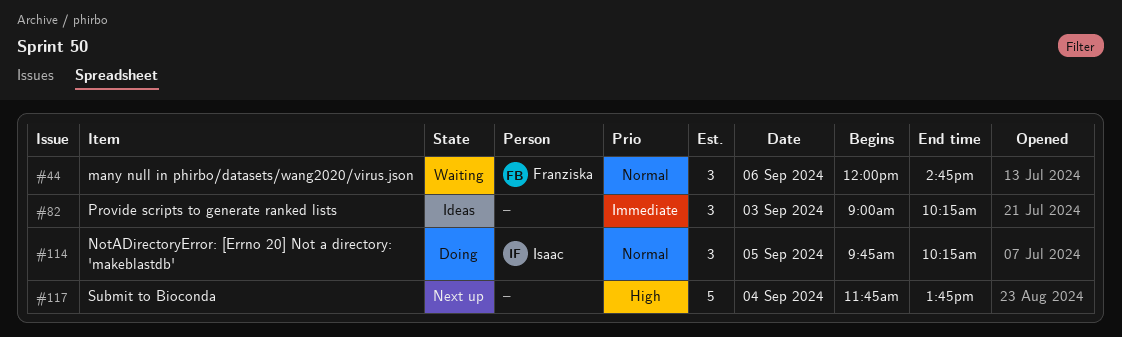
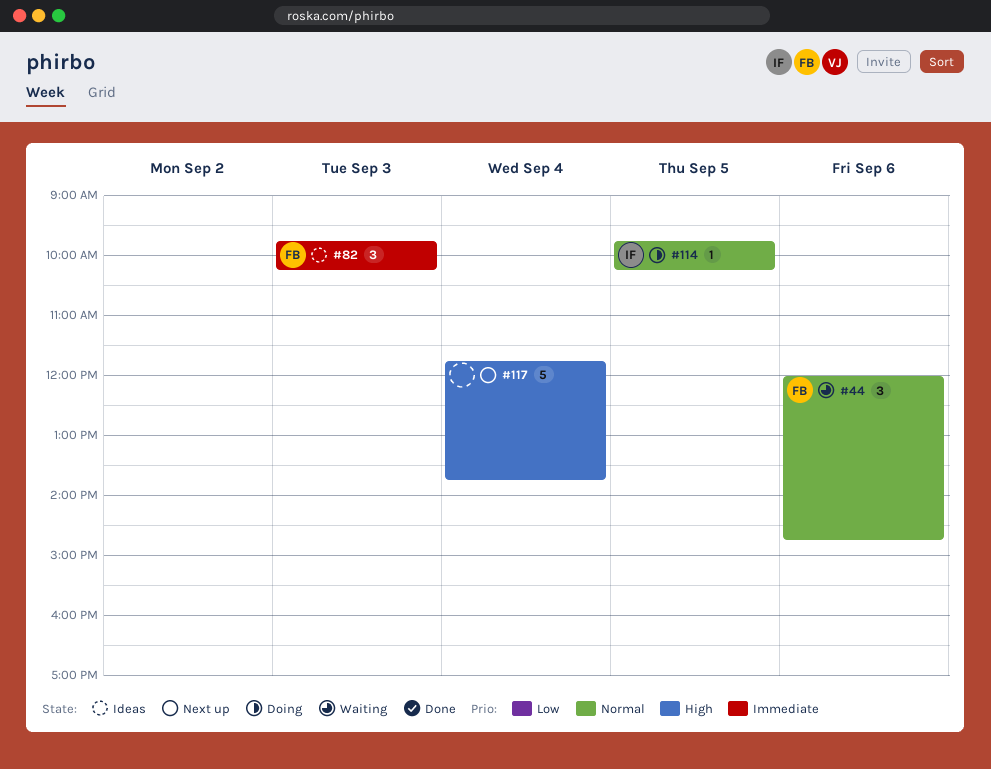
#82, owner: none -> Franziska
#82, begins: 09:00 -> 09:45
#114, estimate: 3 -> 1

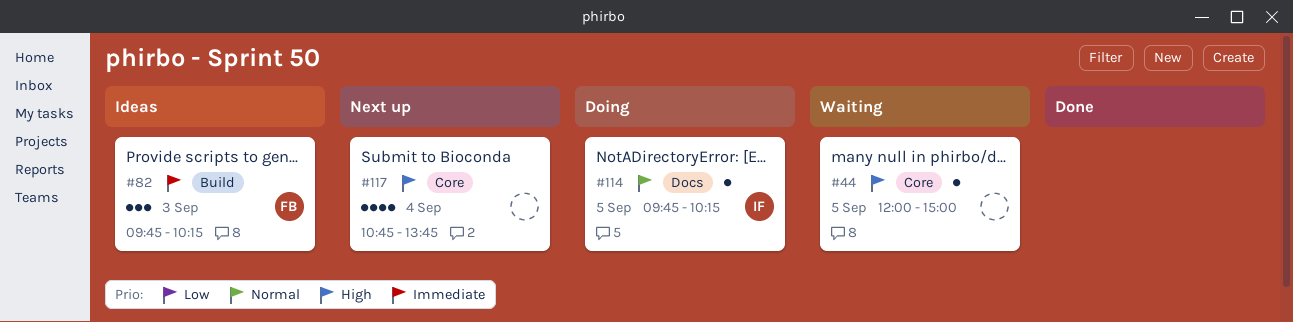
#44, owner: FB -> none
#44, priority: Normal -> High
#44, estimate: 3 -> 1
#44, day: Sep 6 -> Sep 5
#44, ends: 14:45 -> 15:00
#117, estimate: 5 -> 4
#117, begins: 11:45 -> 10:45

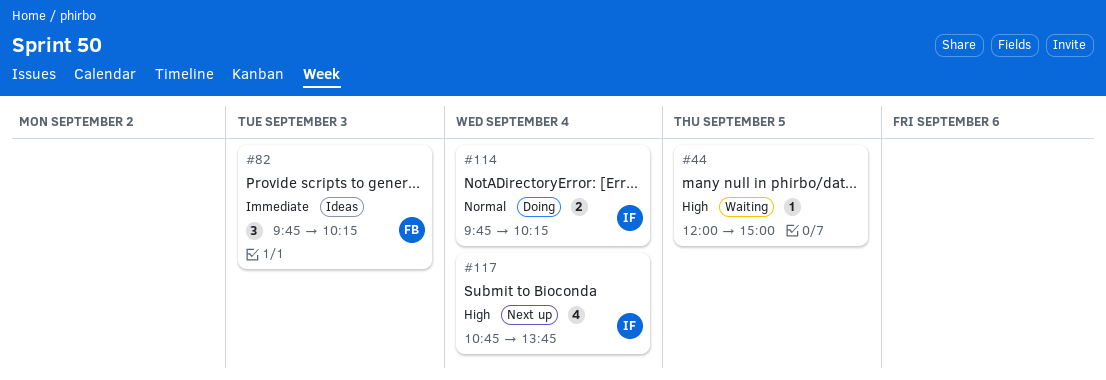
#114, estimate: 1 -> 2
#114, day: Sep 5 -> Sep 4
#117, owner: none -> IF

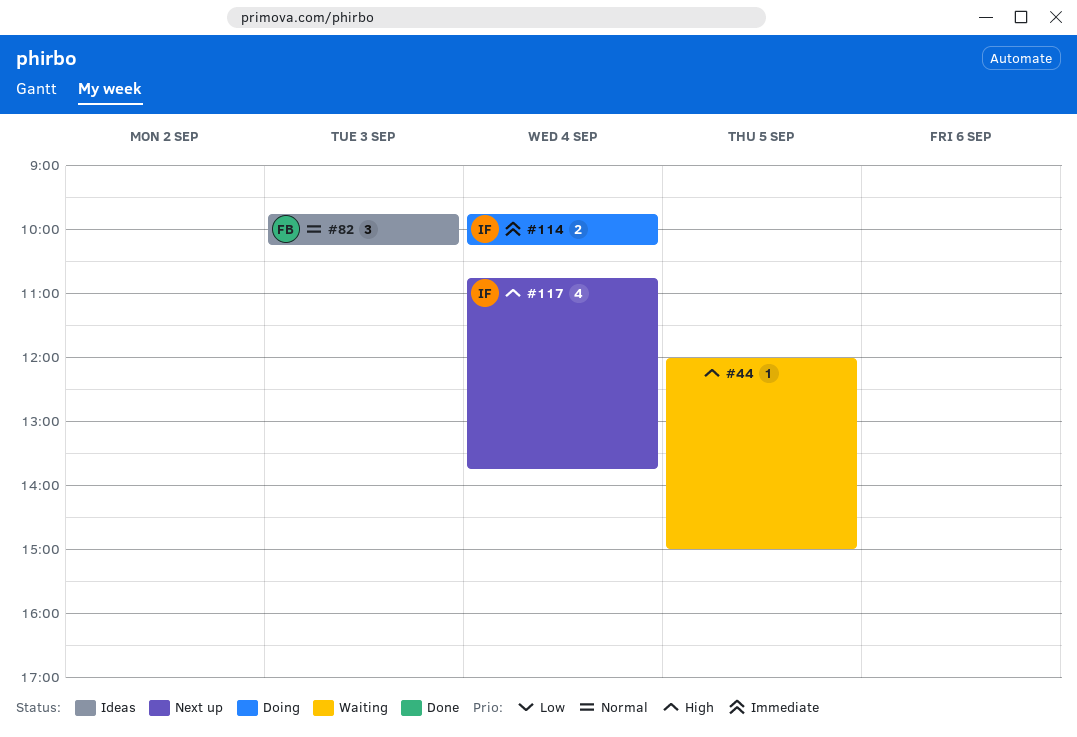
#82, priority: Immediate -> Normal
#114, priority: Normal -> Immediate

